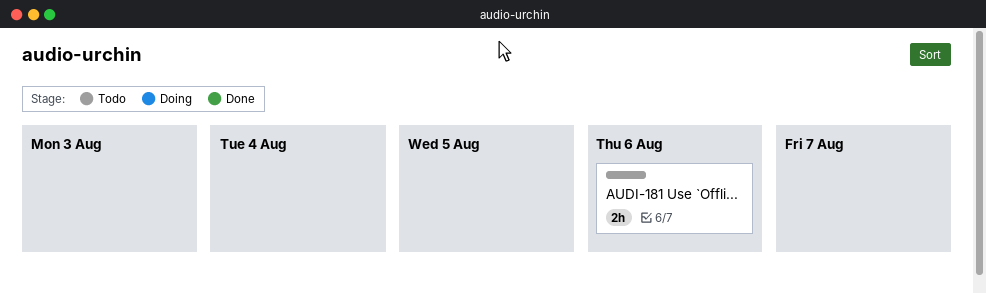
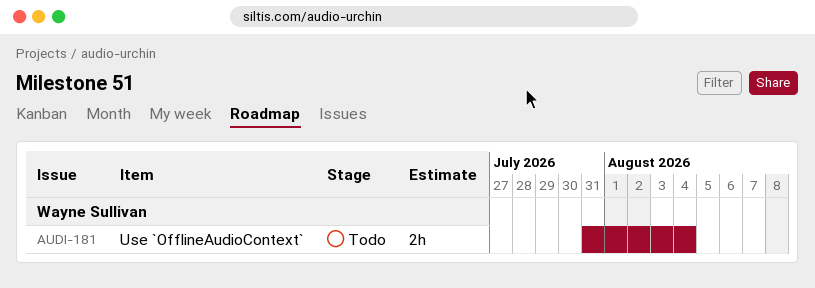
AUDI-181, due: Aug 6 -> Aug 4

